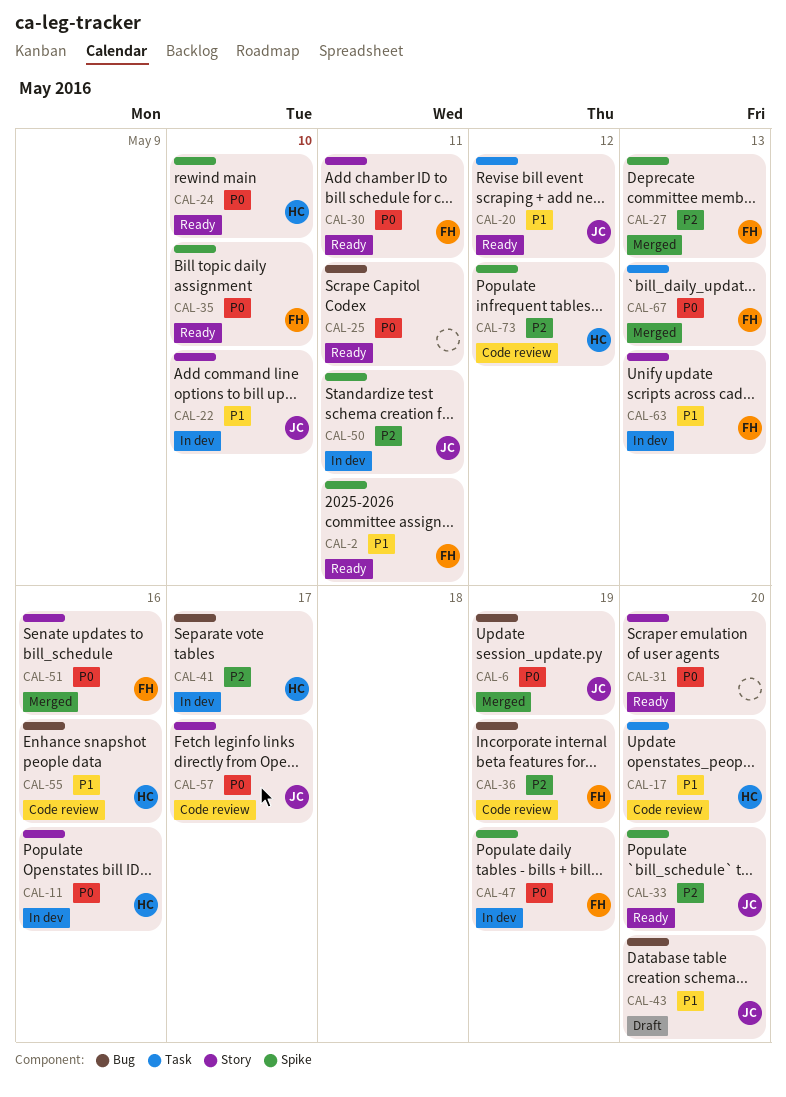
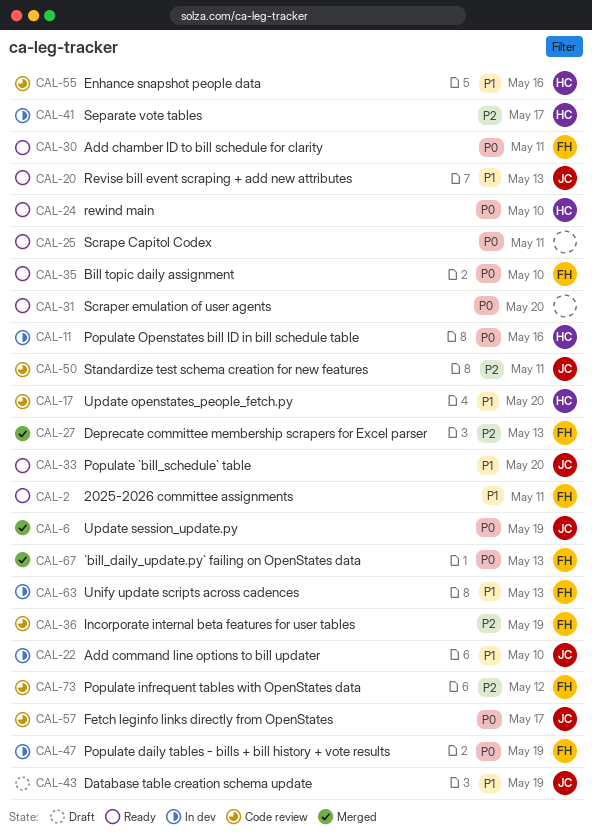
CAL-20, due: May 12 -> May 13
CAL-33, priority: P2 -> P1
CAL-43, due: May 20 -> May 19
CAL-50, status: In dev -> Code review
CAL-51: present -> none
CAL-73, owner: HC -> FH

